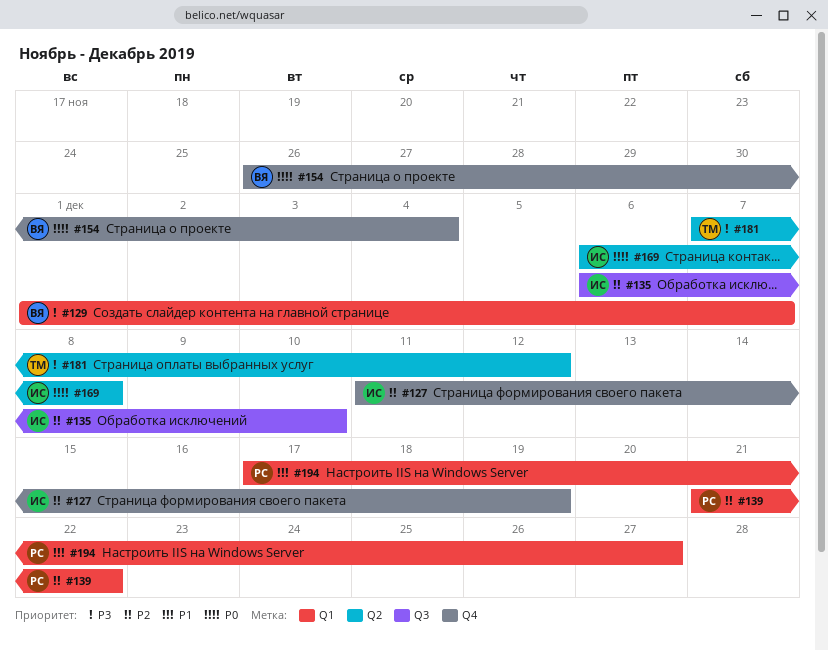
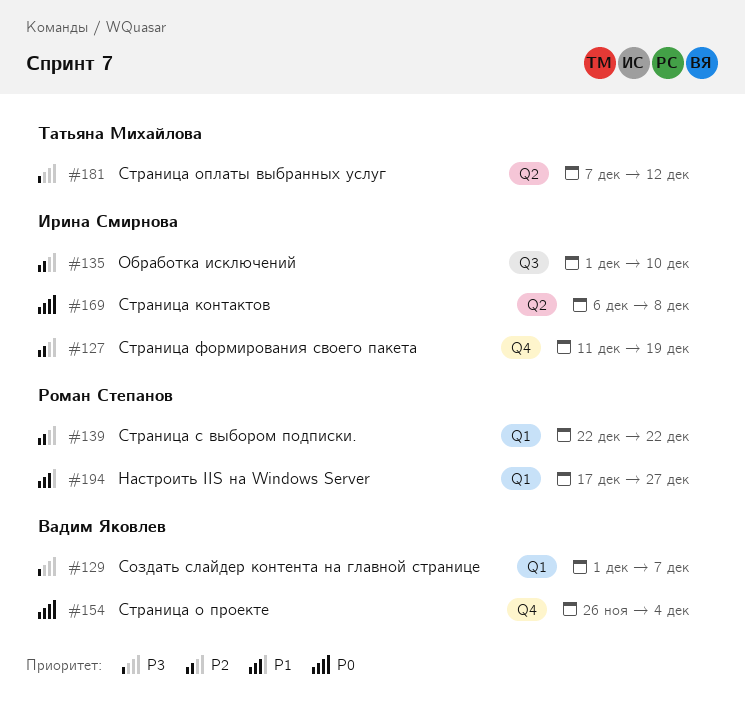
#135, start: Dec 6 -> Dec 1
#139, start: Dec 21 -> Dec 22

